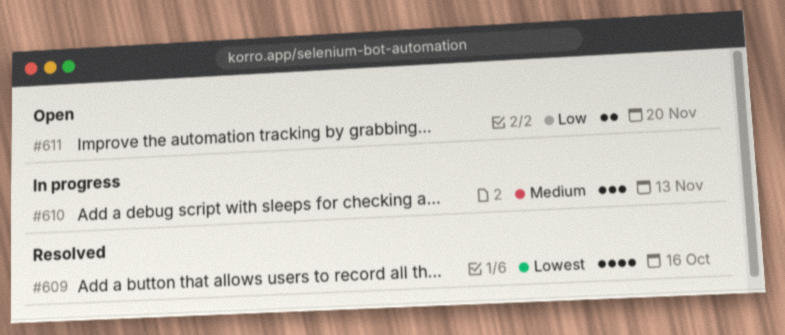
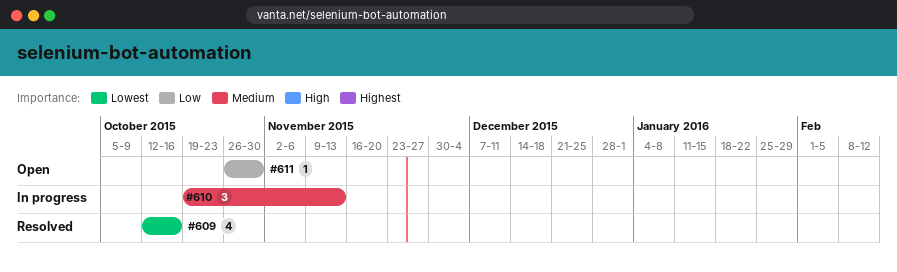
#611, estimate: 2 -> 1
#611, due: Nov 20 -> Oct 30

